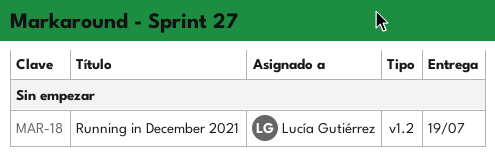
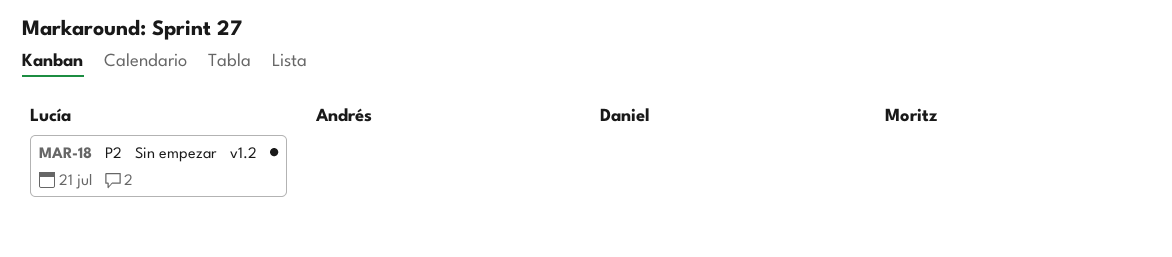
MAR-18, due: Jul 19 -> Jul 21

